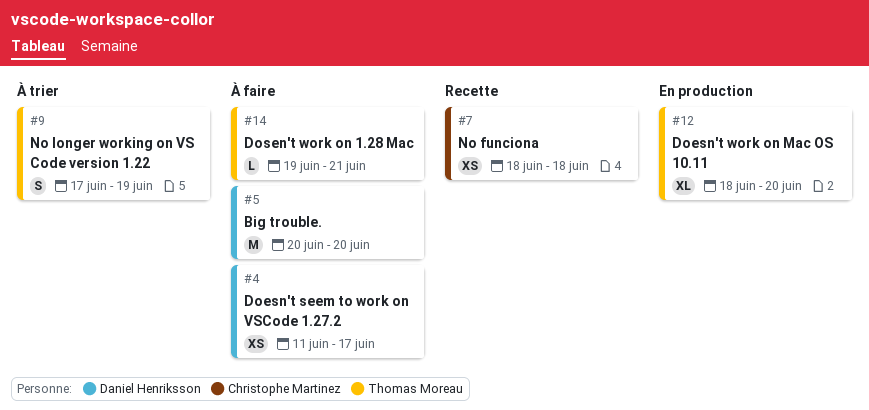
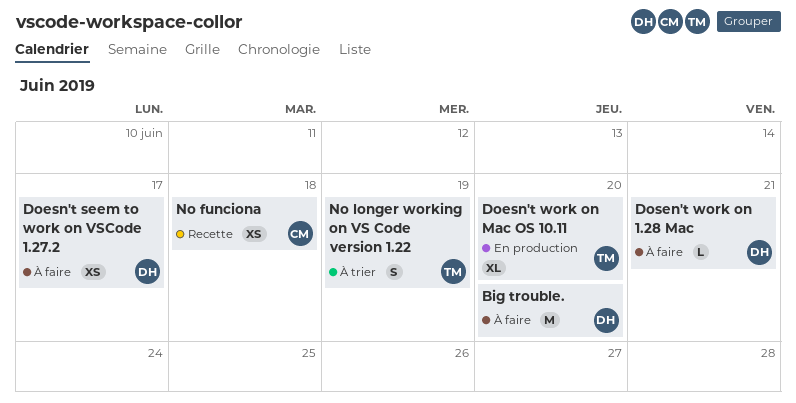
Dosen't work on 1.28 Mac, owner: Thomas Moreau -> Daniel Henriksson

